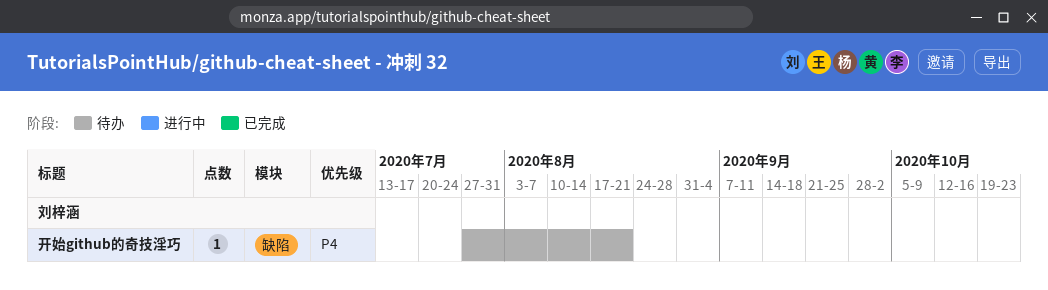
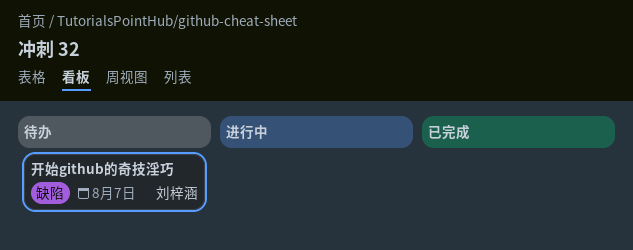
开始github的奇技淫巧, due: Aug 21 -> Aug 7

